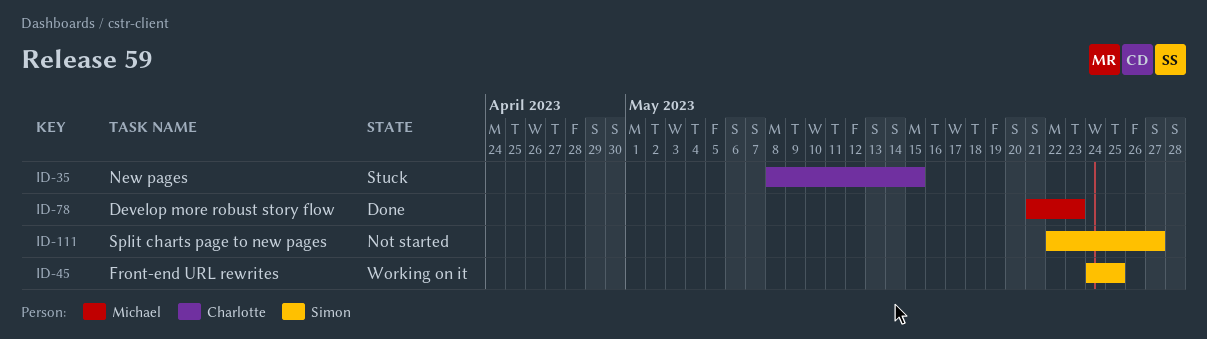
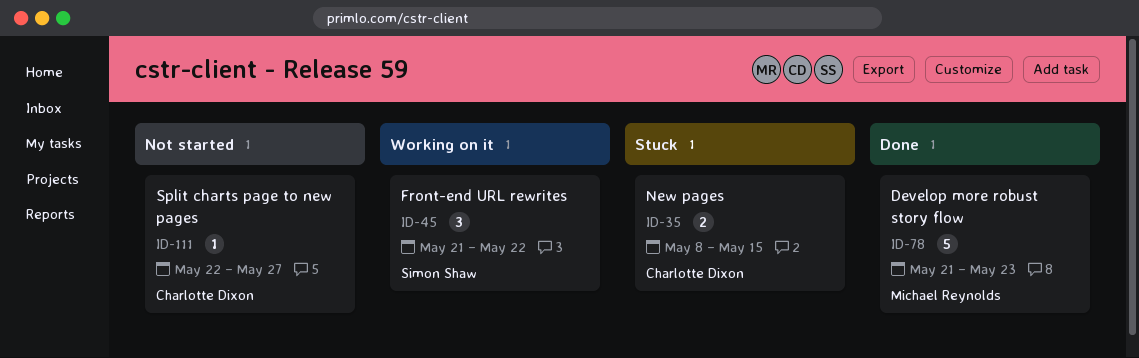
ID-45, start: May 24 -> May 21
ID-45, due: May 25 -> May 22
ID-111, owner: Simon Shaw -> Charlotte Dixon

